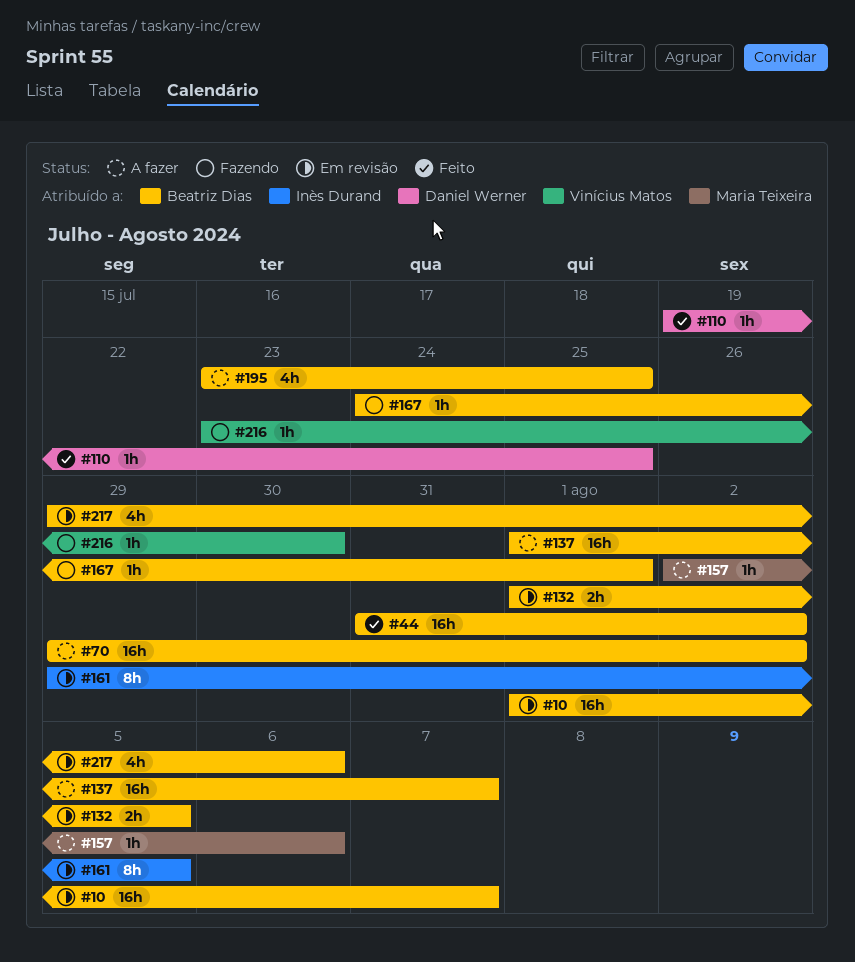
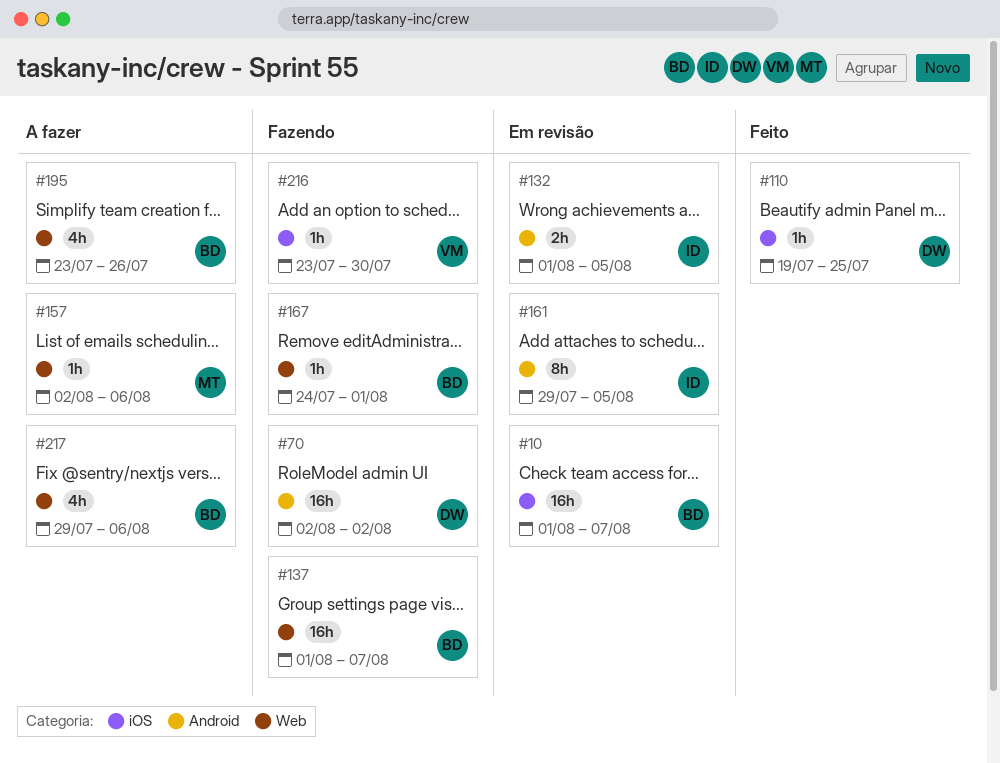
#44: present -> none
#70, status: A fazer -> Fazendo
#70, owner: Beatriz Dias -> Daniel Werner
#70, start: Jul 29 -> Aug 2
#132, owner: Beatriz Dias -> Inès Durand
#137, status: A fazer -> Fazendo
#195, due: Jul 25 -> Jul 26
#217, status: Em revisão -> A fazer

